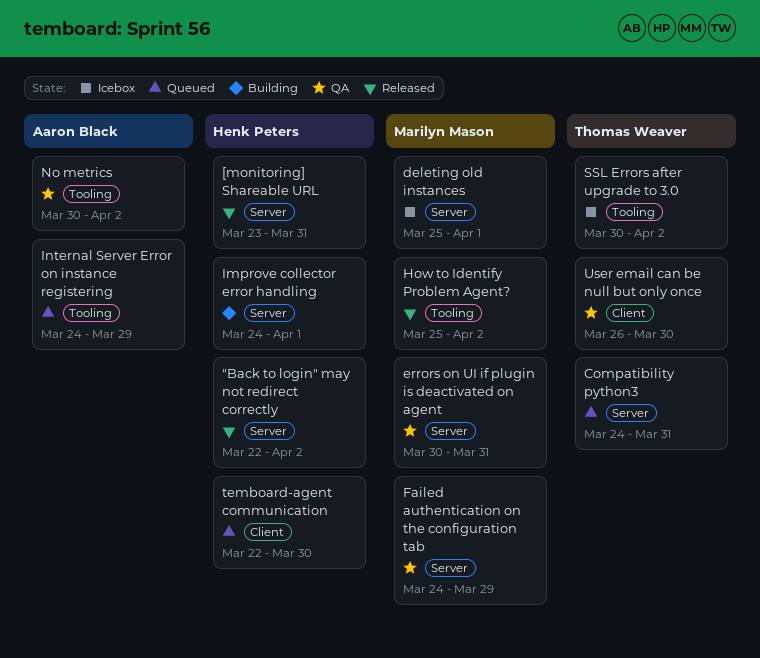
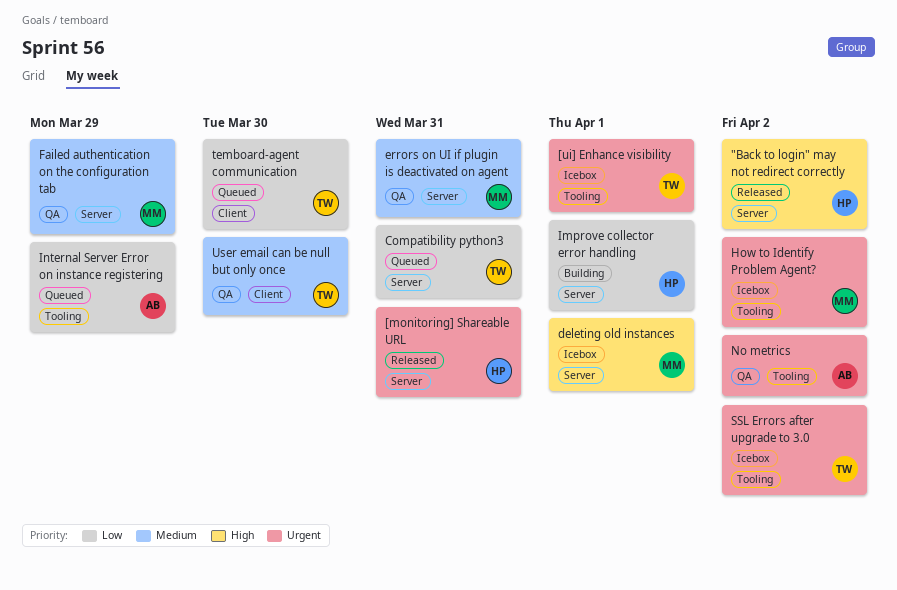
[ui] Enhance visibility: none -> present
How to Identify Problem Agent?, status: Released -> Icebox
temboard-agent communication, owner: Henk Peters -> Thomas Weaver

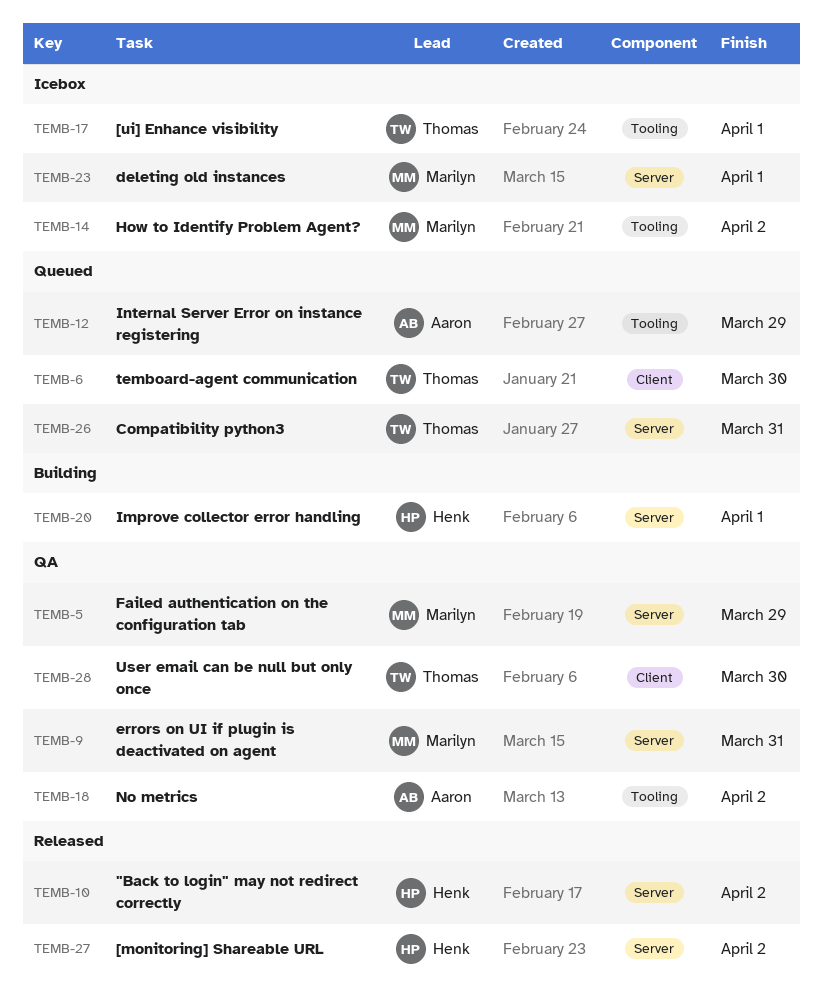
[monitoring] Shareable URL, due: Mar 31 -> Apr 2
SSL Errors after upgrade to 3.0: present -> none

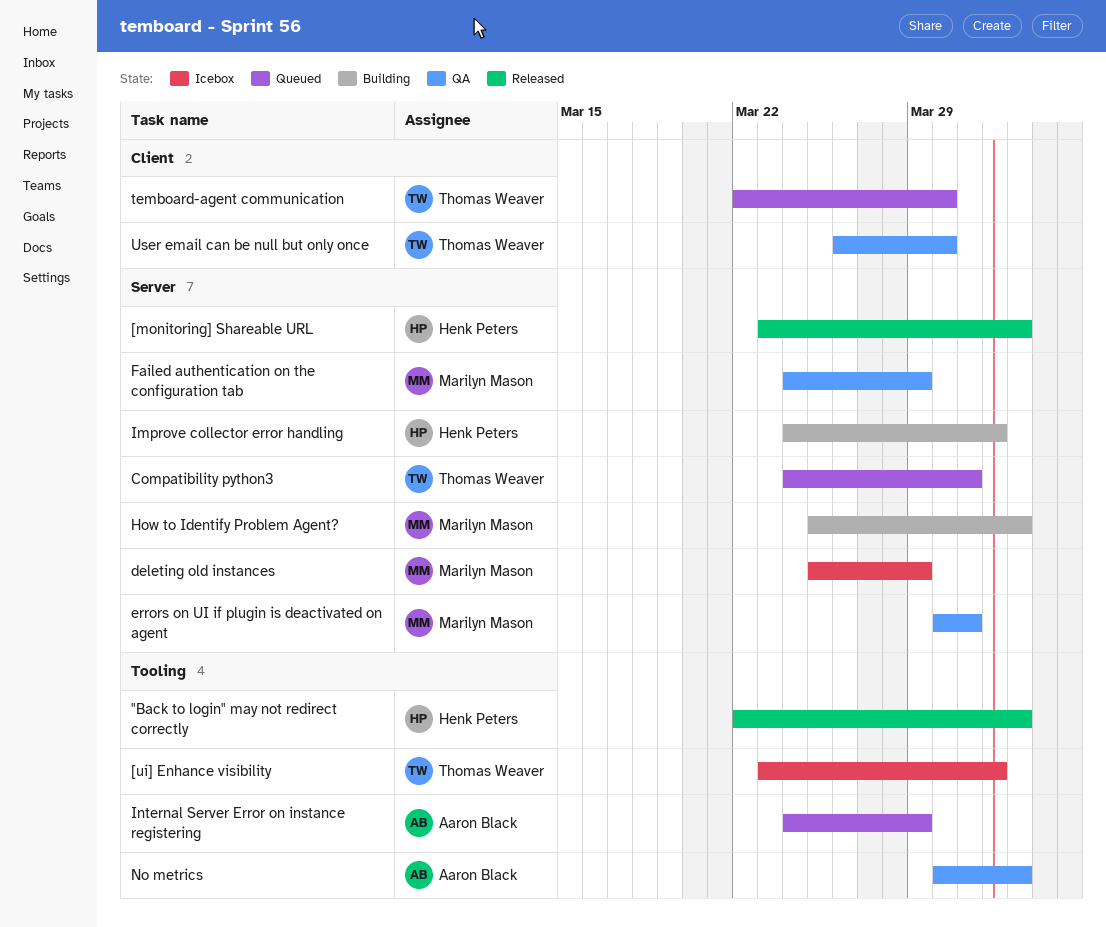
"Back to login" may not redirect correctly, label: Server -> Tooling
deleting old instances, due: Apr 1 -> Mar 29
How to Identify Problem Agent?, status: Icebox -> Building
How to Identify Problem Agent?, label: Tooling -> Server

